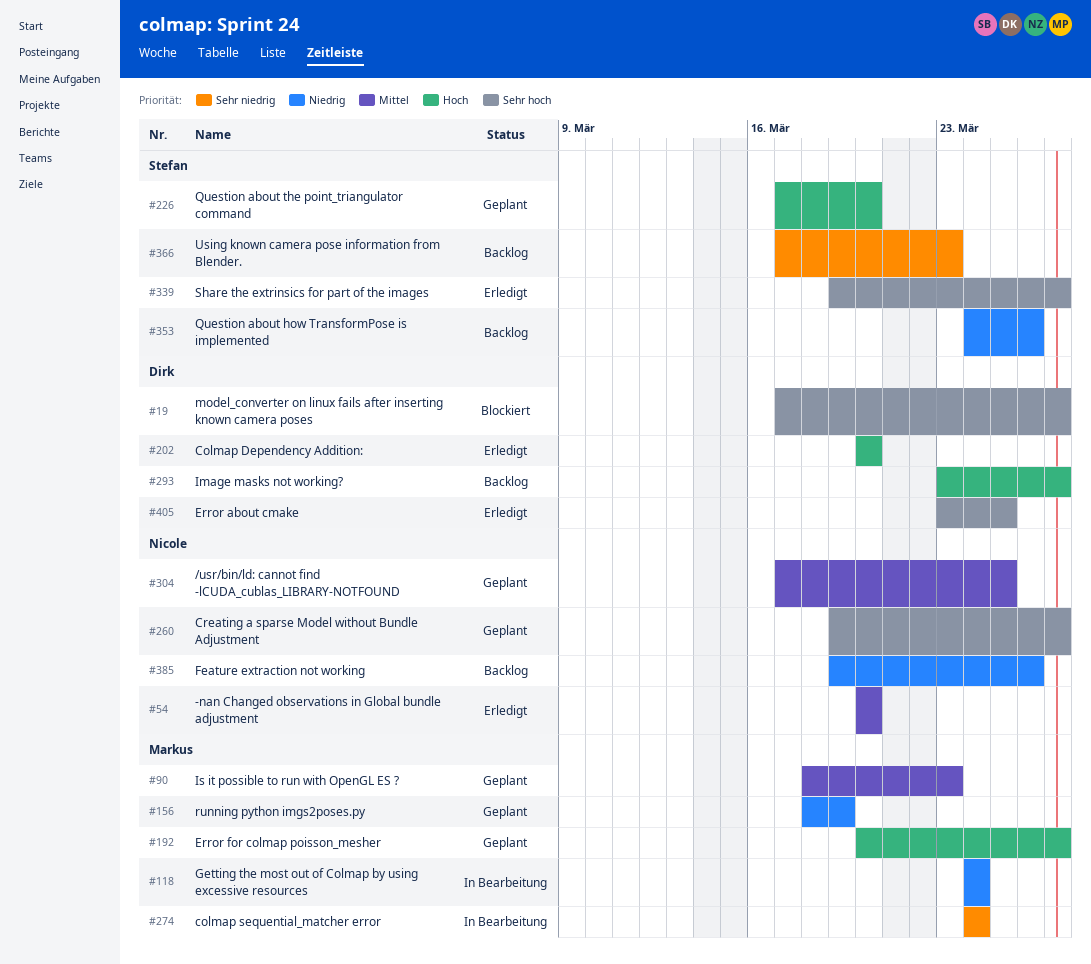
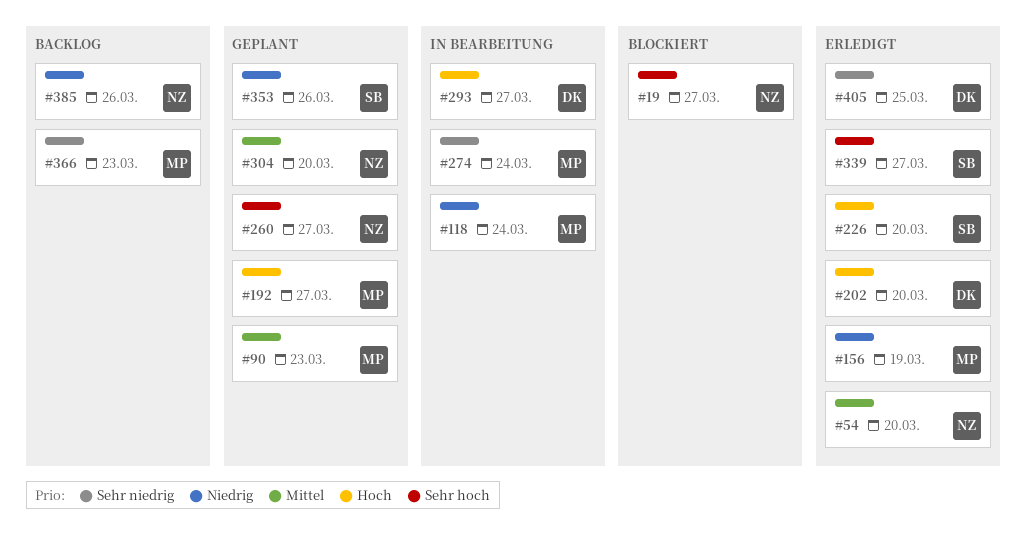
#19, owner: Dirk -> Nicole
#156, status: Geplant -> Erledigt
#226, status: Geplant -> Erledigt
#293, status: Backlog -> In Bearbeitung
#304, due: Mar 25 -> Mar 20
#353, status: Backlog -> Geplant
#366, owner: Stefan -> Markus
#405, priority: Sehr hoch -> Sehr niedrig

